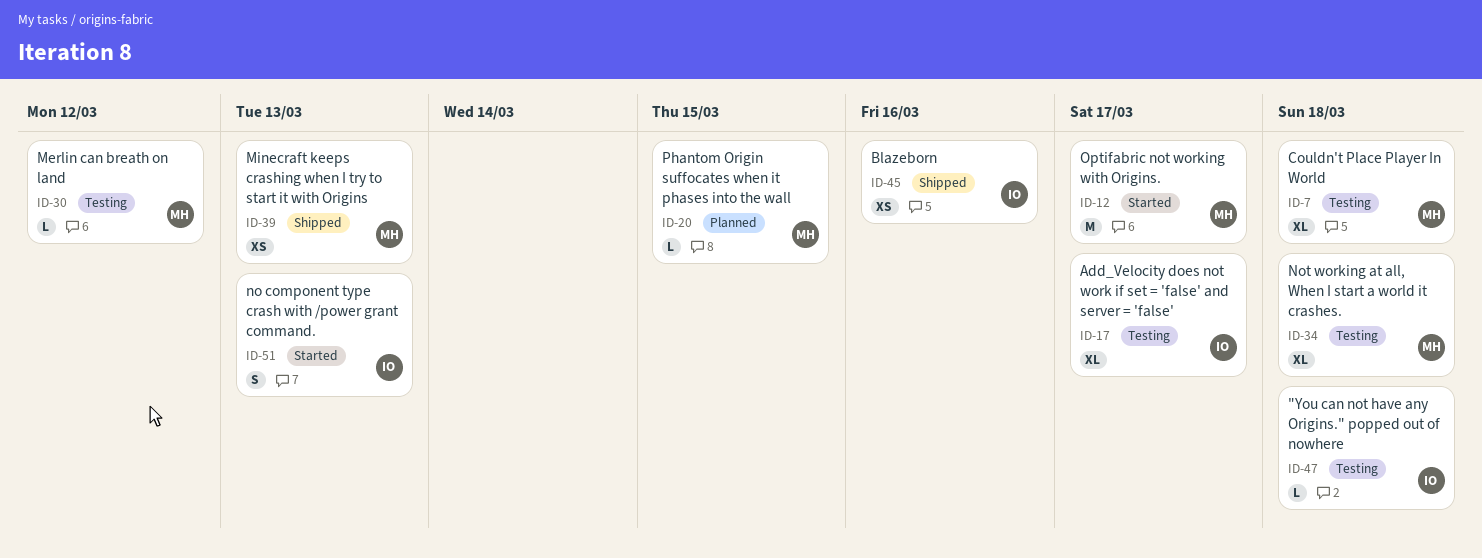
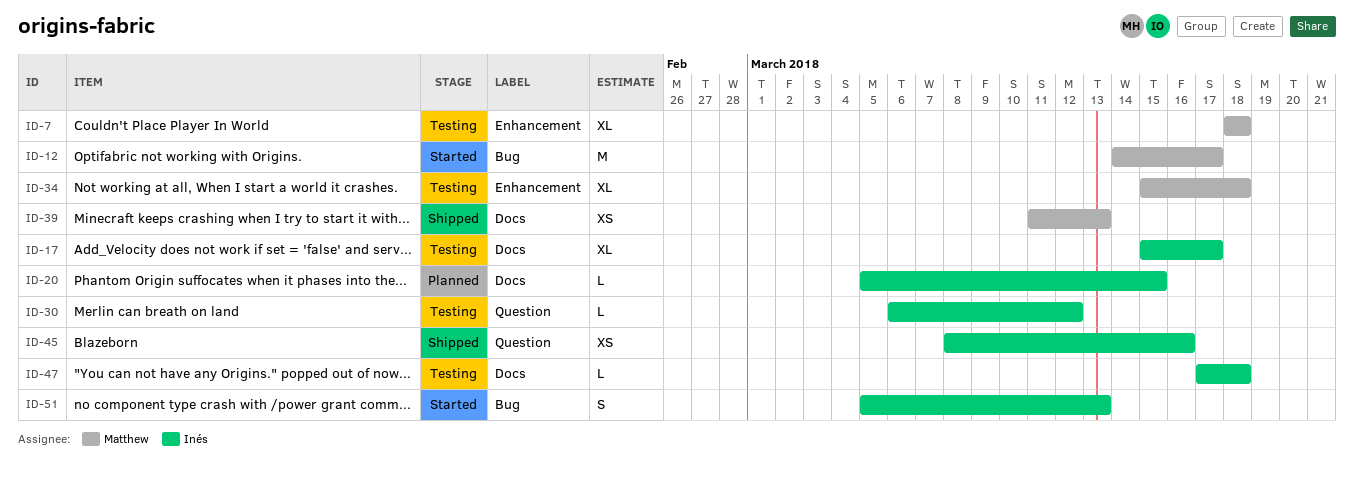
ID-20, owner: Matthew -> Inés
ID-30, owner: Matthew -> Inés

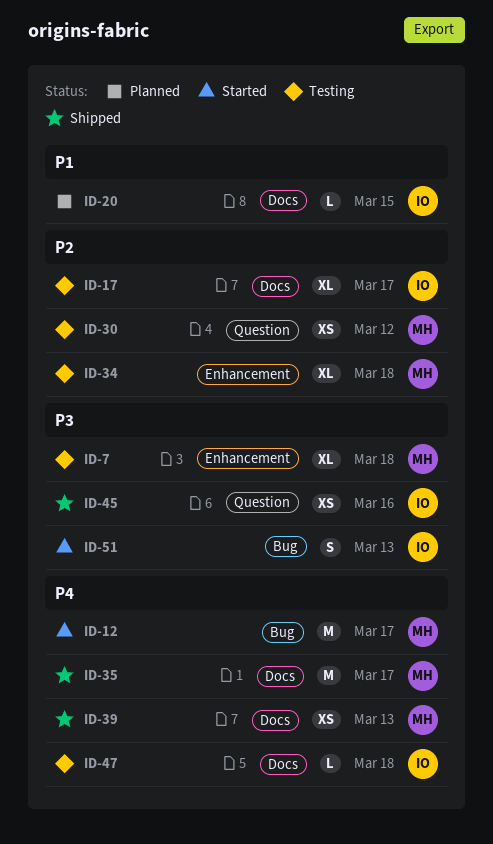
ID-30, owner: Inés -> Matthew
ID-30, estimate: L -> XS
ID-35: none -> present

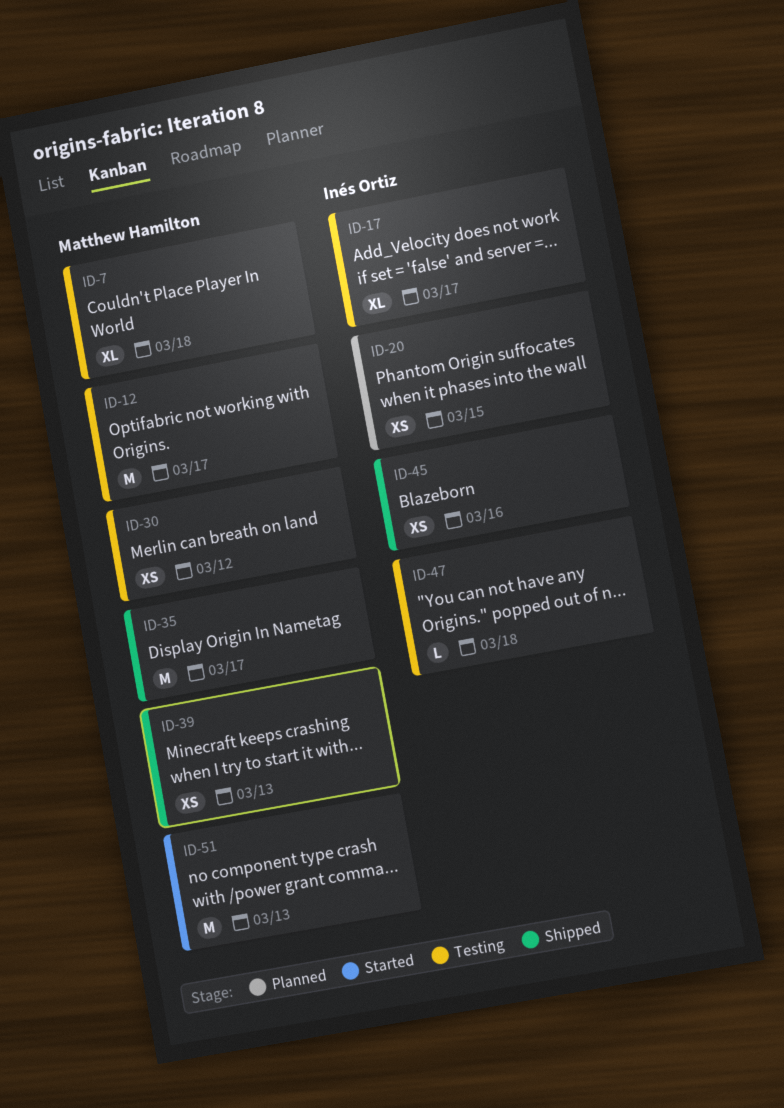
ID-12, status: Started -> Testing
ID-20, estimate: L -> XS
ID-34: present -> none
ID-51, owner: Inés Ortiz -> Matthew Hamilton
ID-51, estimate: S -> M

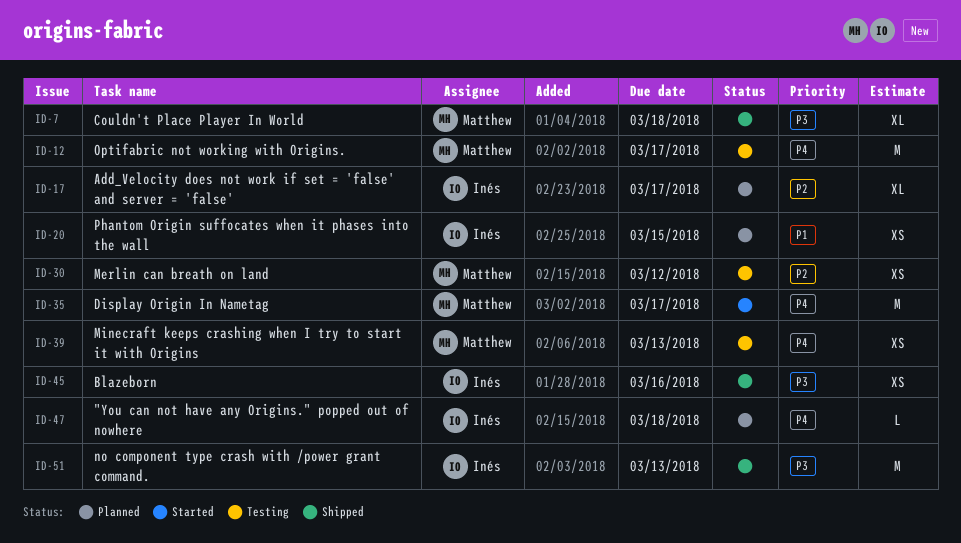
ID-7, status: Testing -> Shipped
ID-17, status: Testing -> Planned
ID-35, status: Shipped -> Started
ID-39, status: Shipped -> Testing
ID-47, status: Testing -> Planned
ID-51, status: Started -> Shipped
ID-51, owner: Matthew Hamilton -> Inés Ortiz

